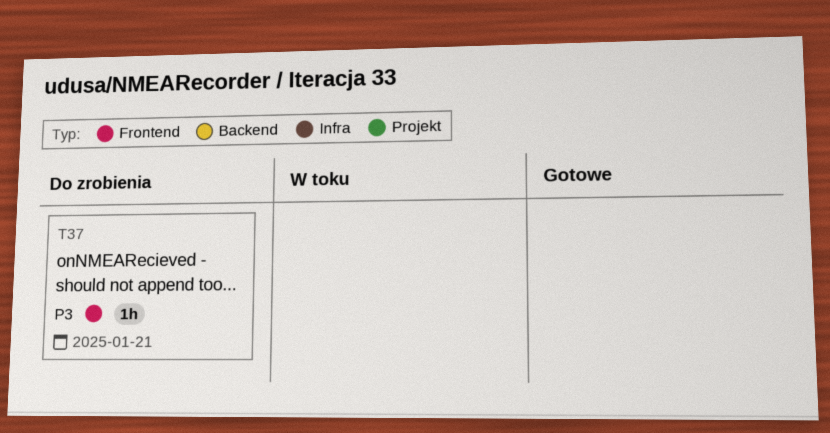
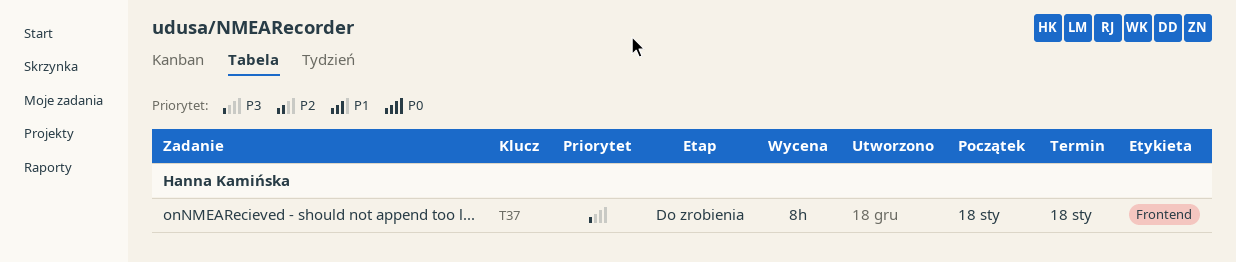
T37, estimate: 1h -> 8h
T37, due: Jan 21 -> Jan 18

